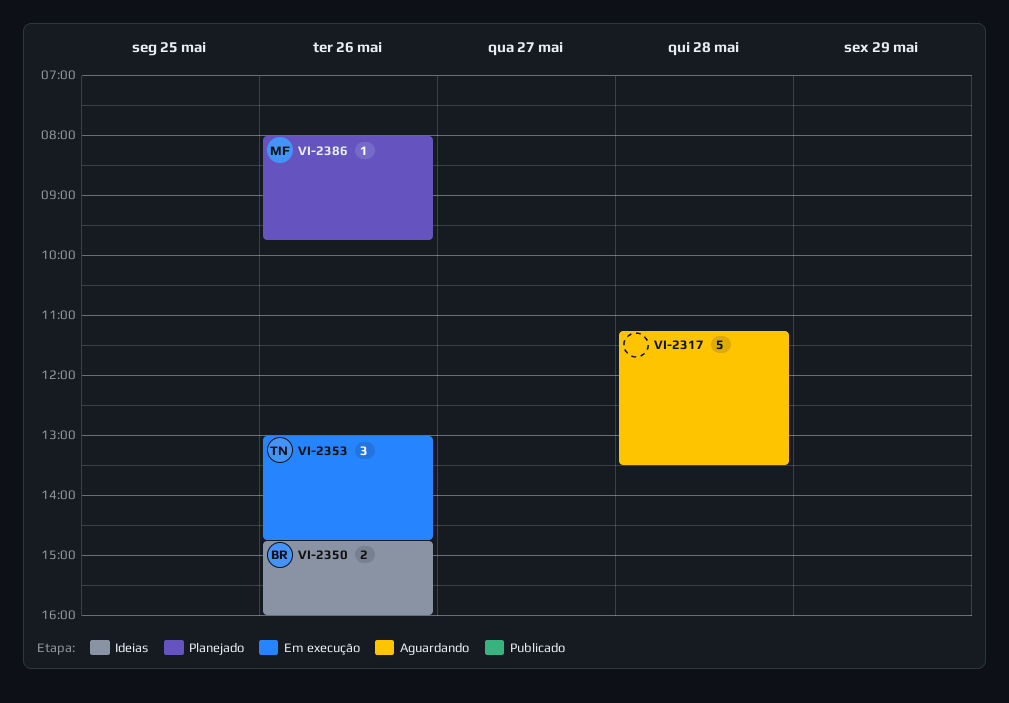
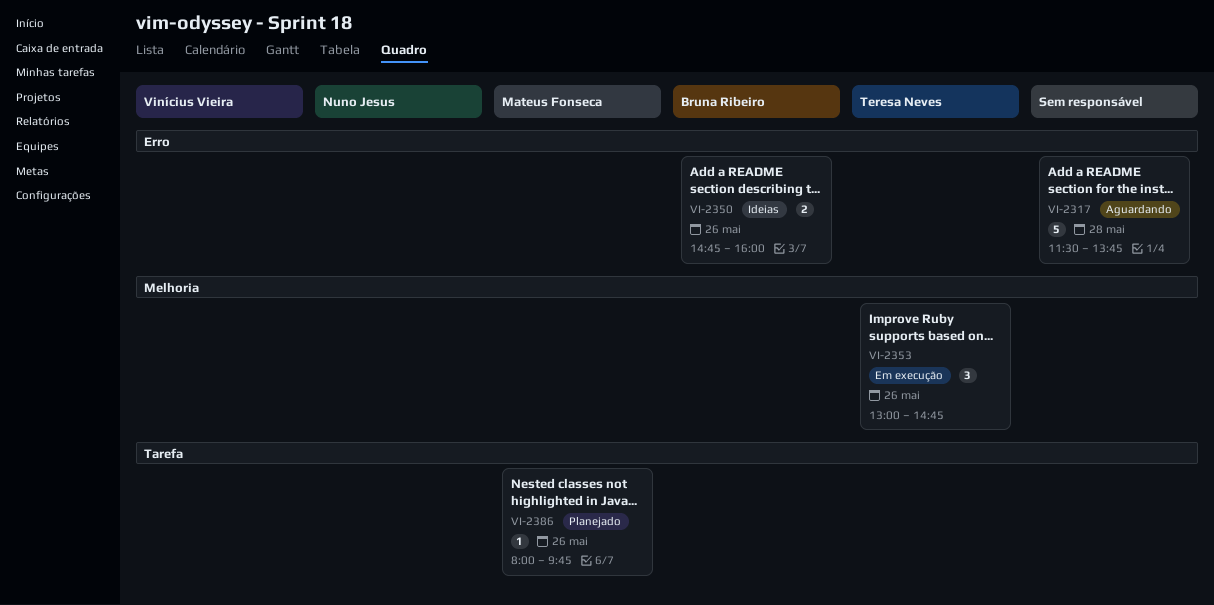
VI-2317, begins: 11:15 -> 11:30
VI-2317, ends: 13:30 -> 13:45

